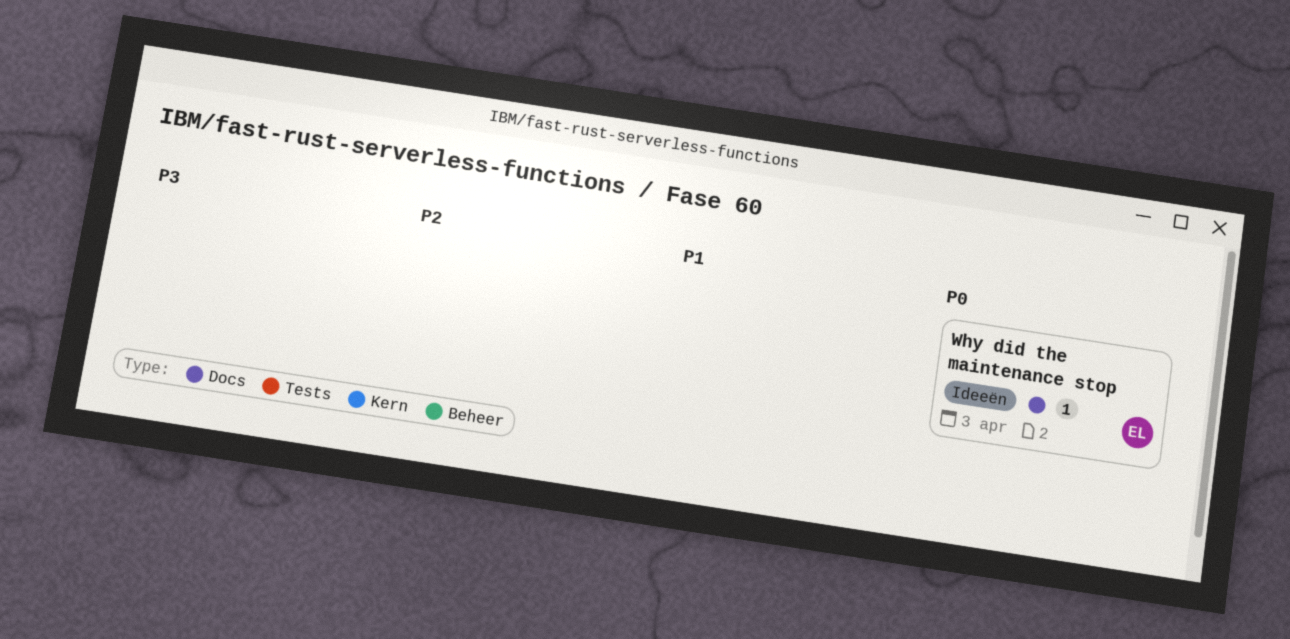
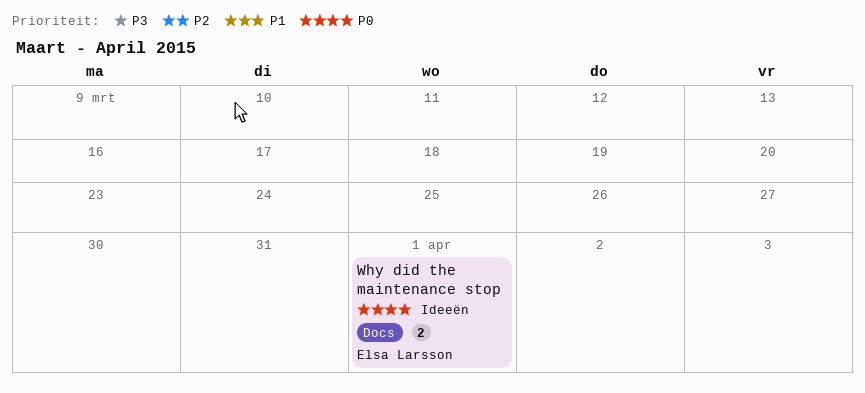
Why did the maintenance stop, estimate: 1 -> 2
Why did the maintenance stop, due: Apr 3 -> Apr 1

